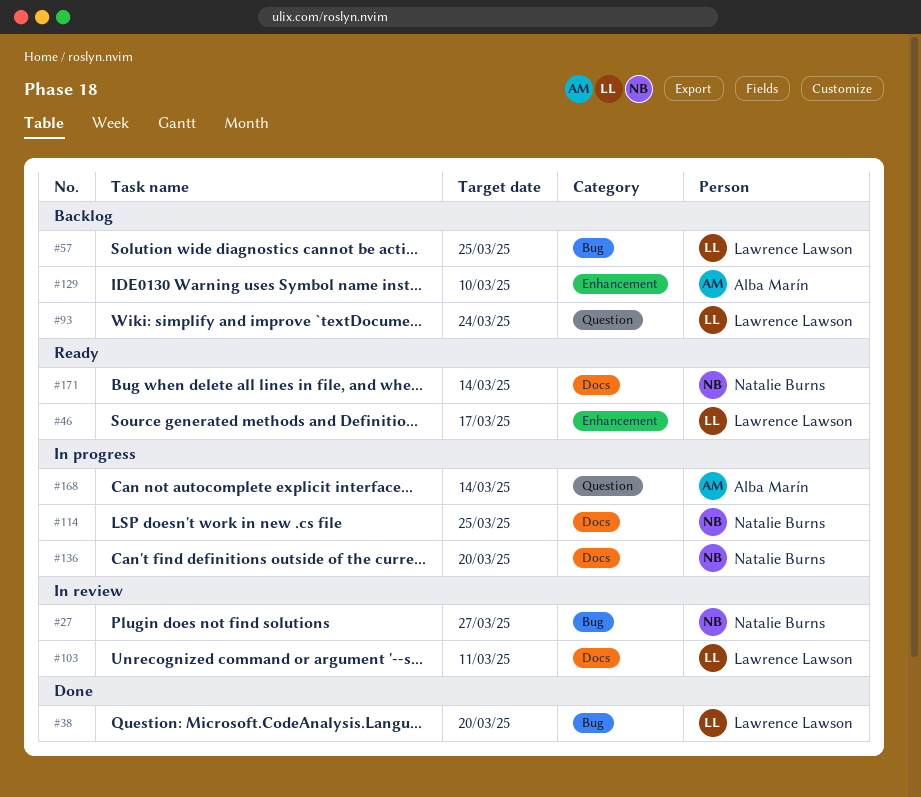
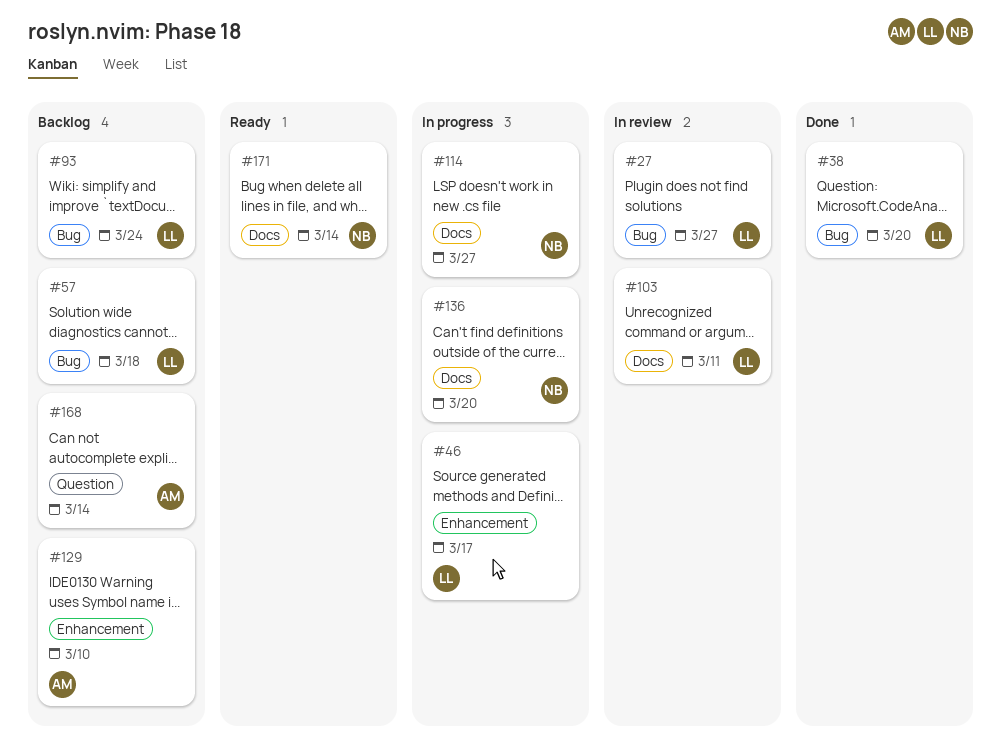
#27, owner: Natalie Burns -> Lawrence Lawson
#46, status: Ready -> In progress
#57, due: Mar 25 -> Mar 18
#93, label: Question -> Bug
#114, due: Mar 25 -> Mar 27
#168, status: In progress -> Backlog

